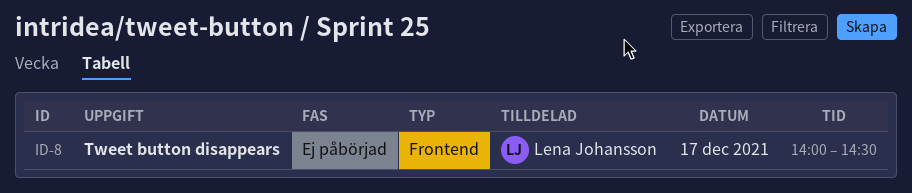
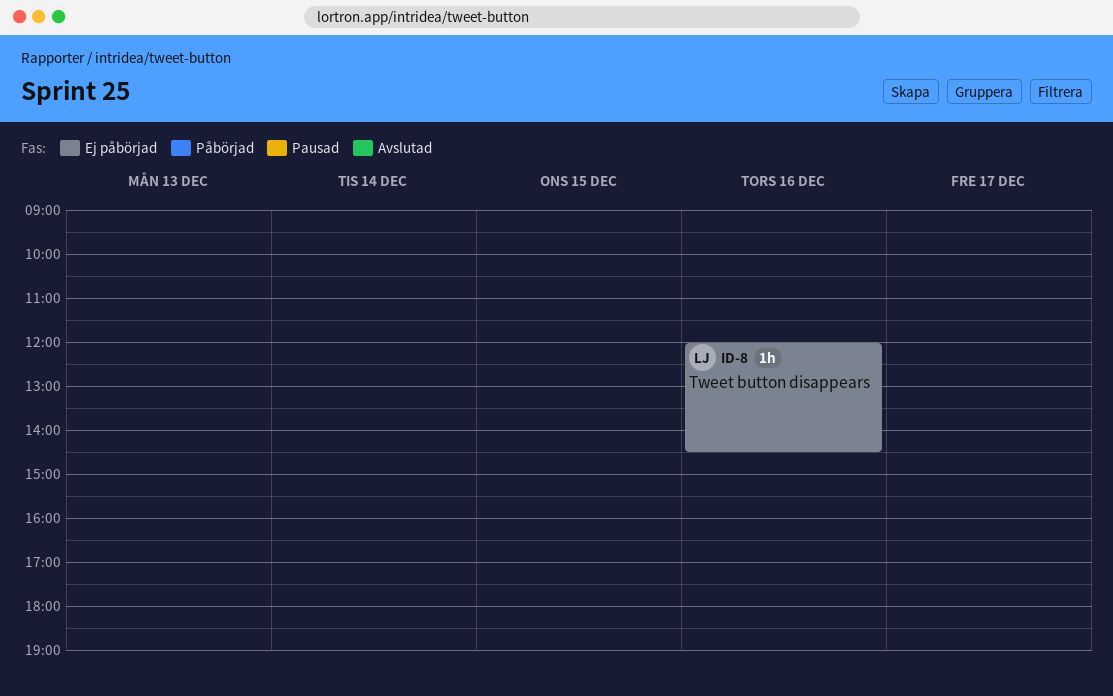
ID-8, day: Dec 17 -> Dec 16
ID-8, begins: 14:00 -> 12:00

